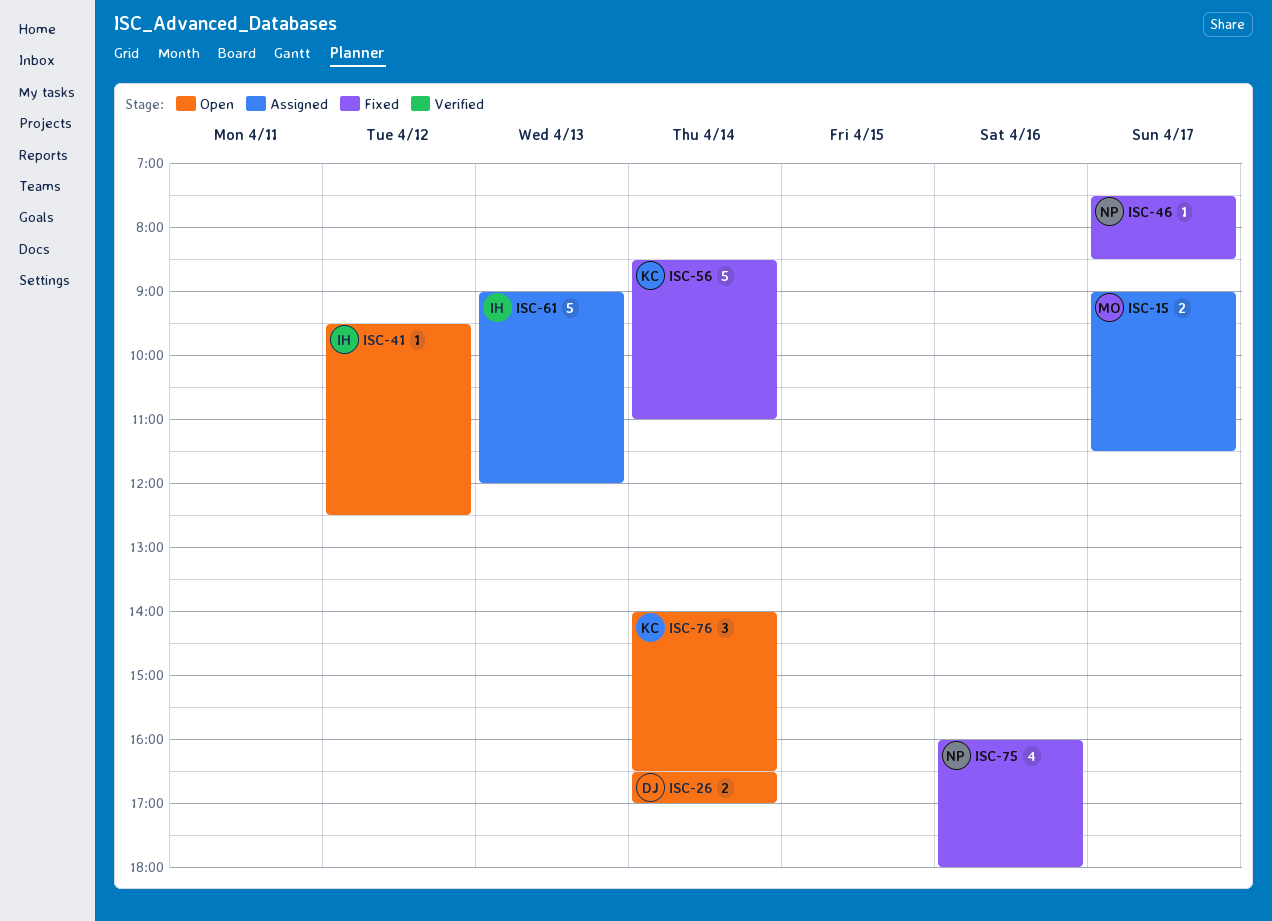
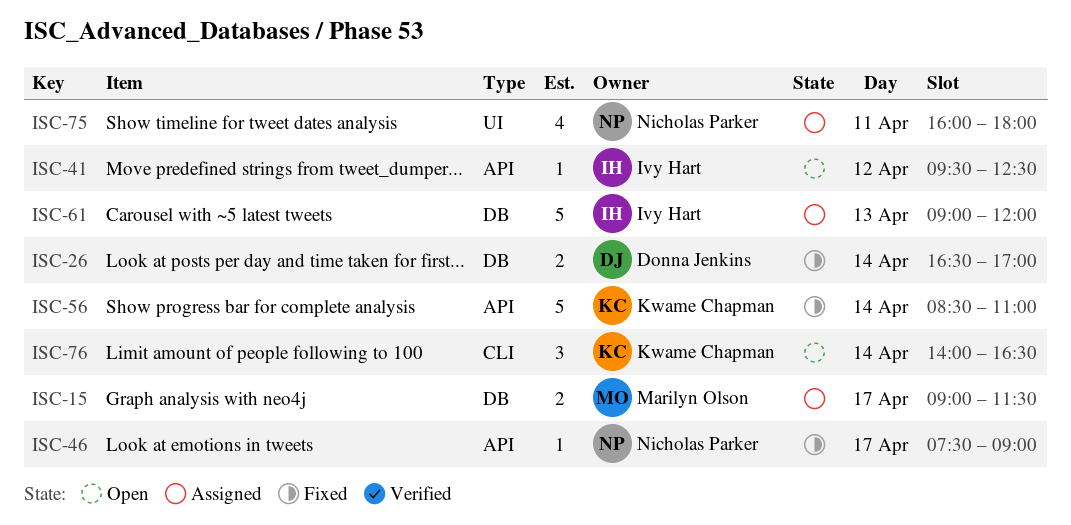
ISC-26, status: Open -> Fixed
ISC-46, ends: 08:30 -> 09:00
ISC-75, status: Fixed -> Assigned
ISC-75, day: Apr 16 -> Apr 11

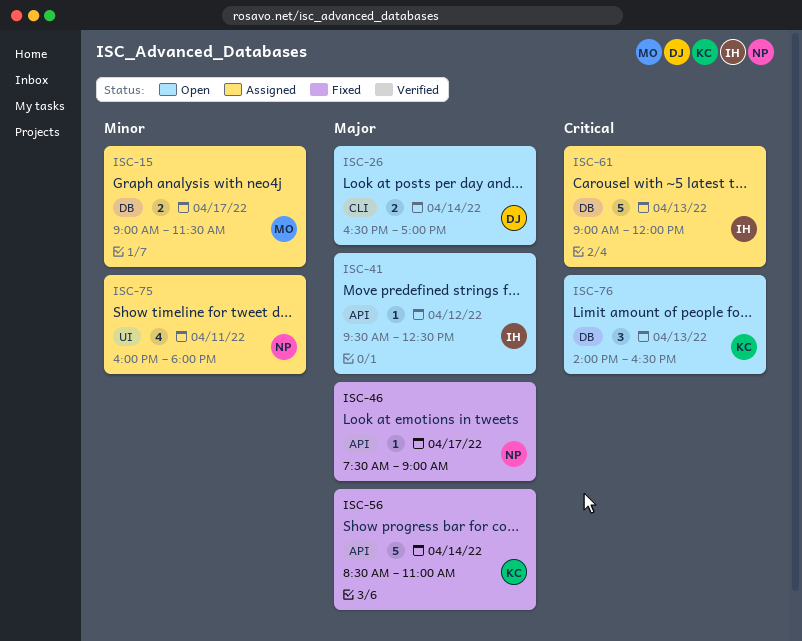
ISC-26, status: Fixed -> Open
ISC-26, label: DB -> CLI
ISC-76, label: CLI -> DB
ISC-76, day: Apr 14 -> Apr 13

